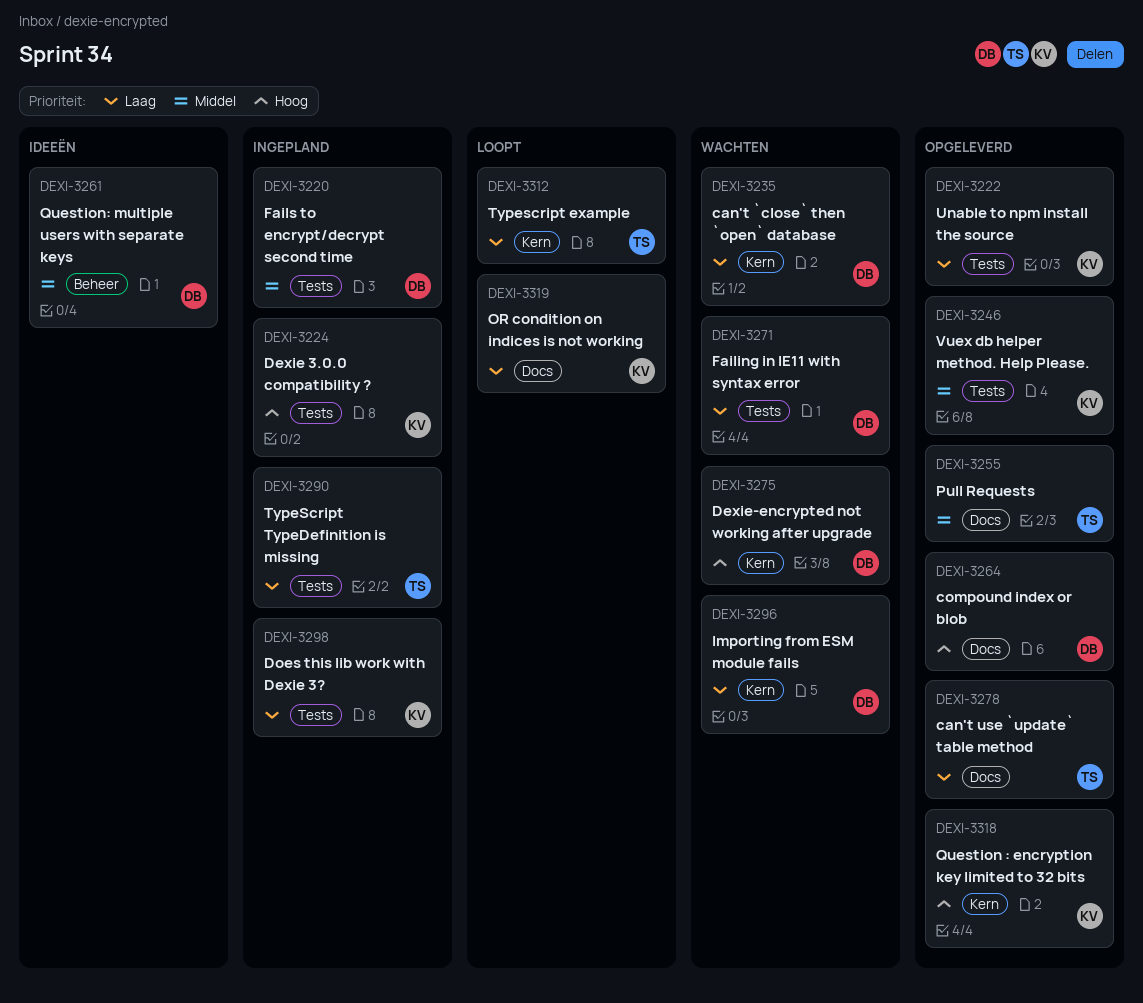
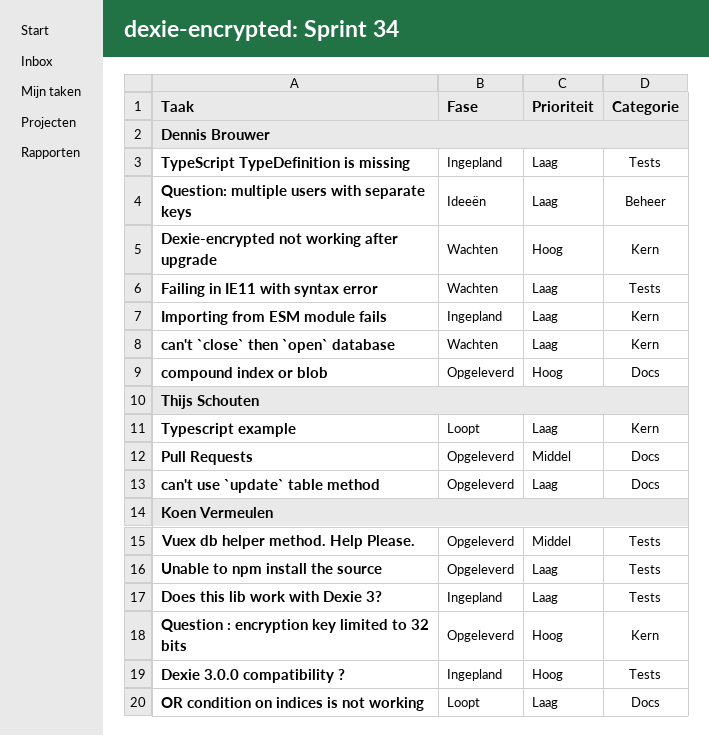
Fails to encrypt/decrypt second time: present -> none
Importing from ESM module fails, status: Wachten -> Ingepland
Question: multiple users with separate keys, priority: Middel -> Laag
TypeScript TypeDefinition is missing, owner: Thijs Schouten -> Dennis Brouwer

